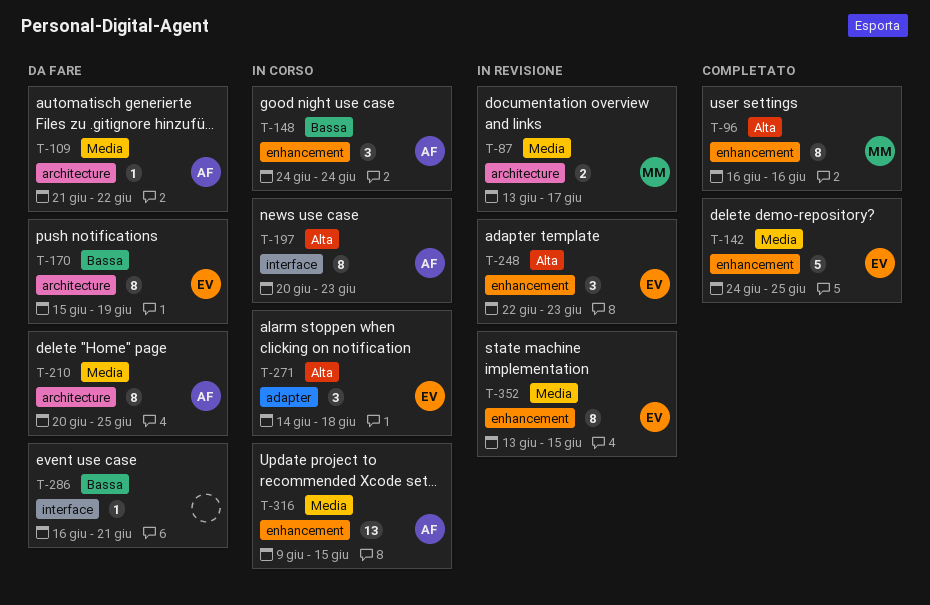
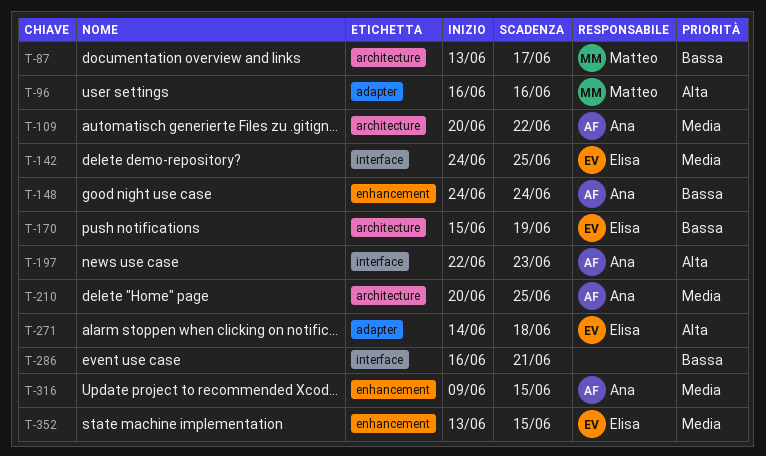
T-87, priority: Media -> Bassa
T-96, label: enhancement -> adapter
T-109, start: Jun 21 -> Jun 20
T-142, label: enhancement -> interface
T-197, start: Jun 20 -> Jun 22
T-248: present -> none

